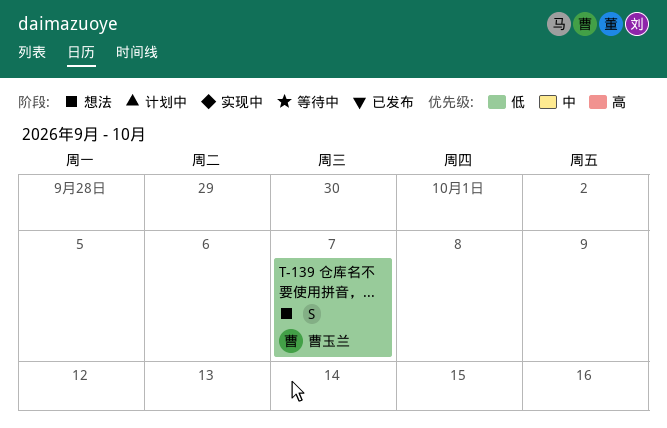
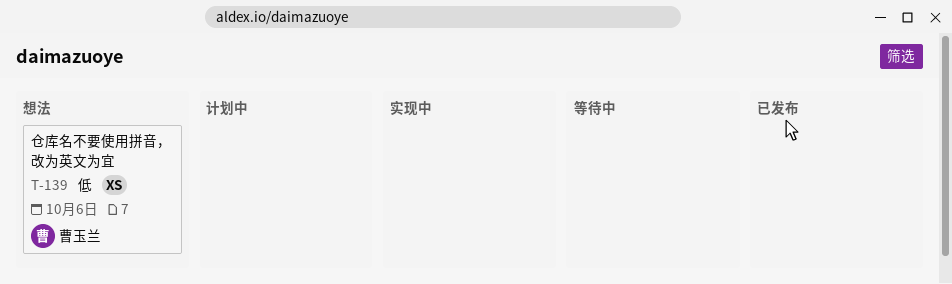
T-139, estimate: S -> XS
T-139, due: Oct 7 -> Oct 6

